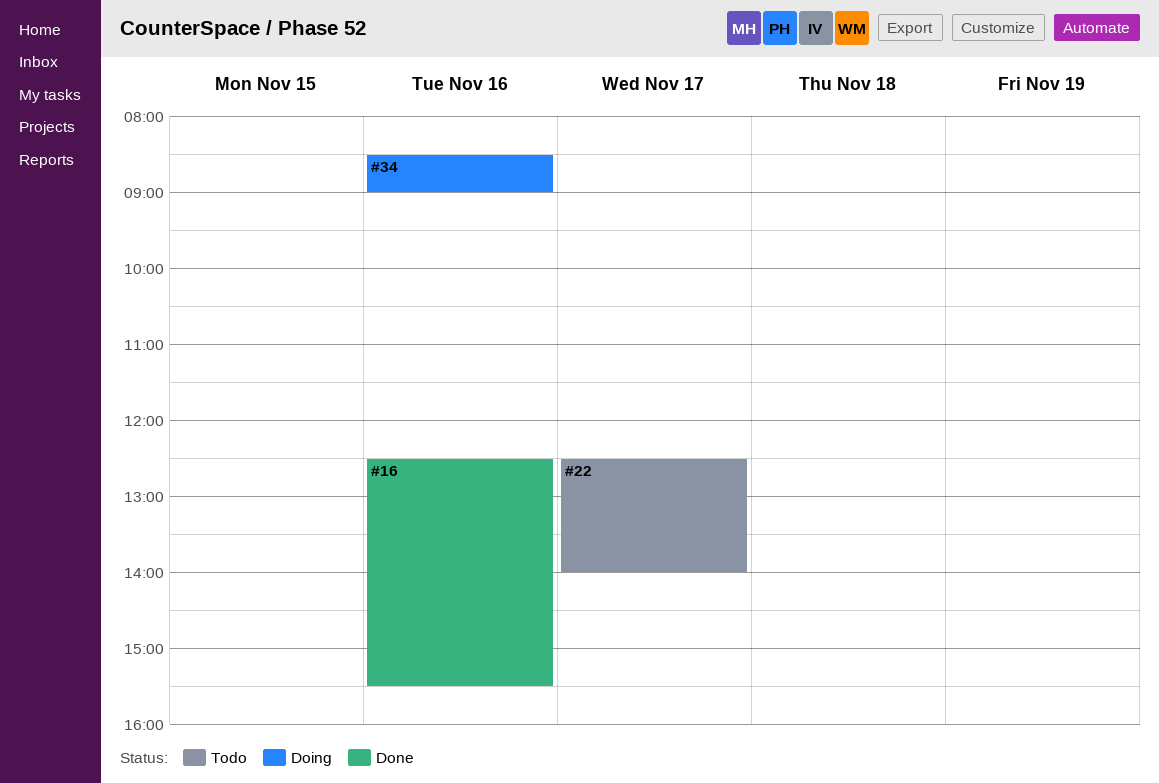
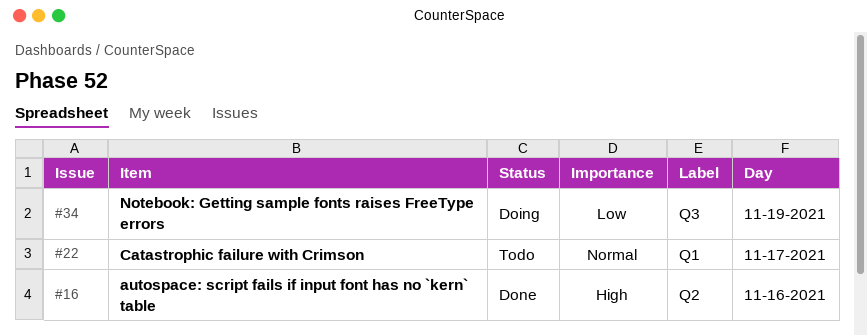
#34, day: Nov 16 -> Nov 19

